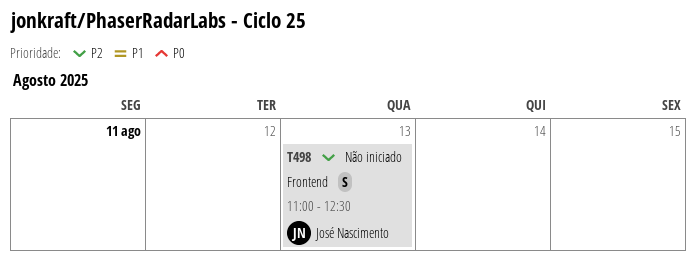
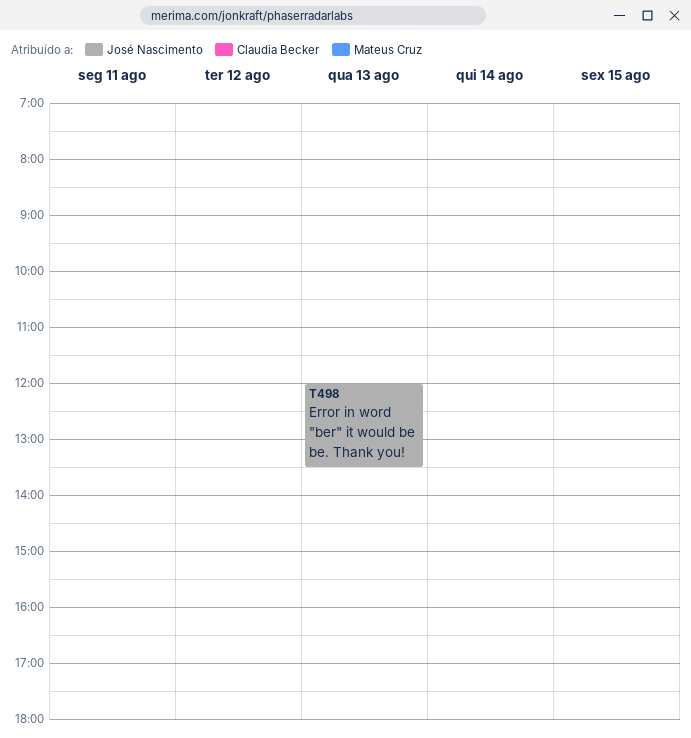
T498, begins: 11:00 -> 12:00
T498, ends: 12:30 -> 13:30

